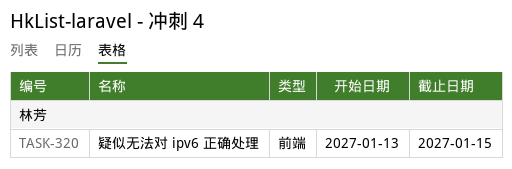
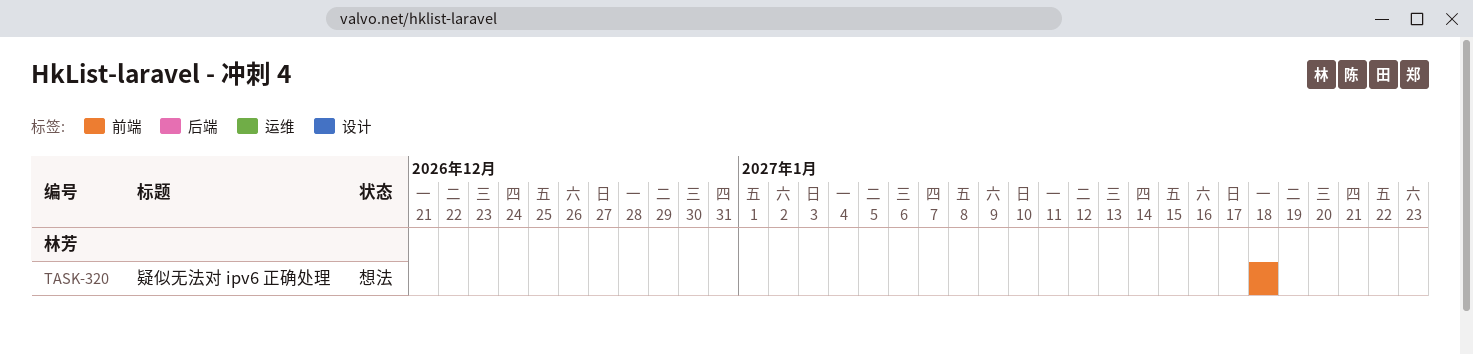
TASK-320, start: Jan 13 -> Jan 18
TASK-320, due: Jan 15 -> Jan 18

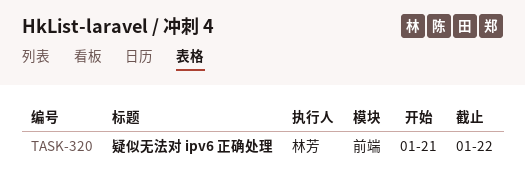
TASK-320, start: Jan 18 -> Jan 21
TASK-320, due: Jan 18 -> Jan 22

